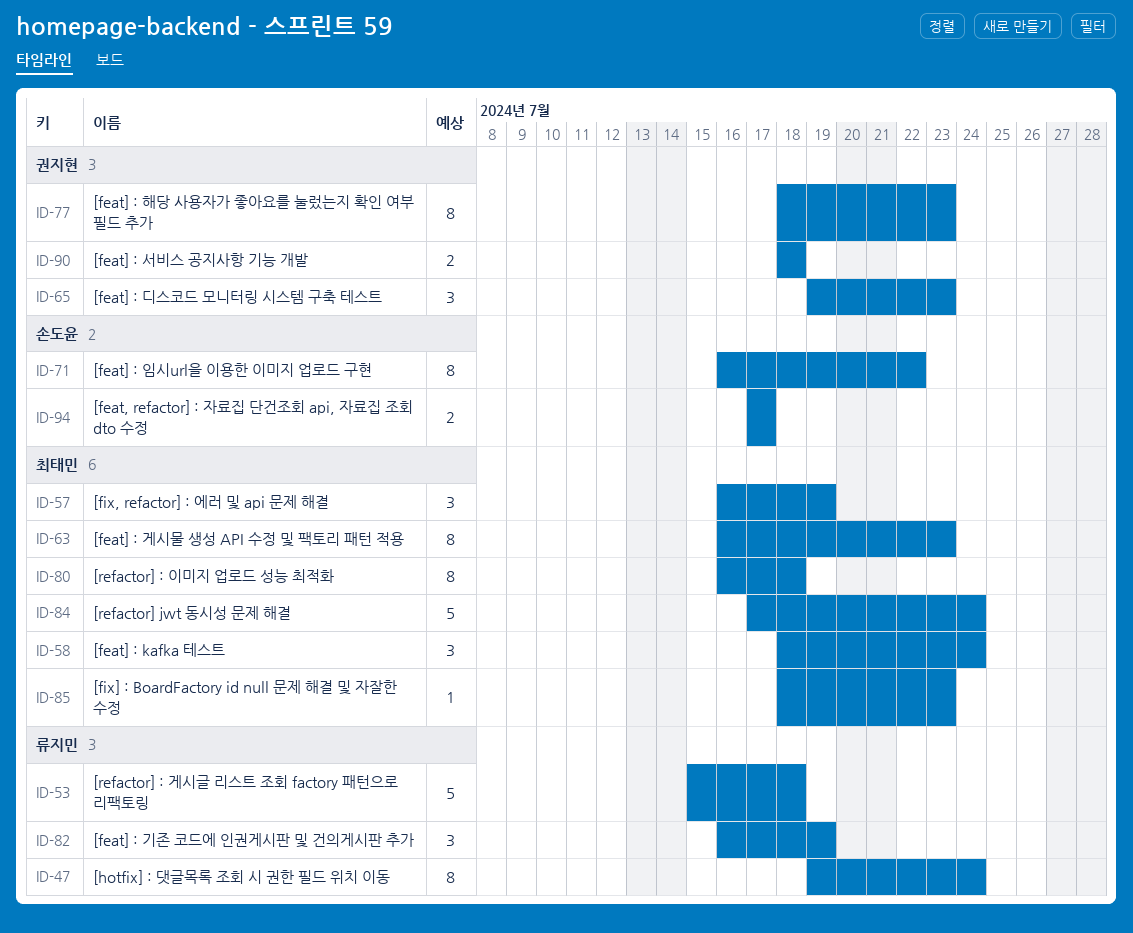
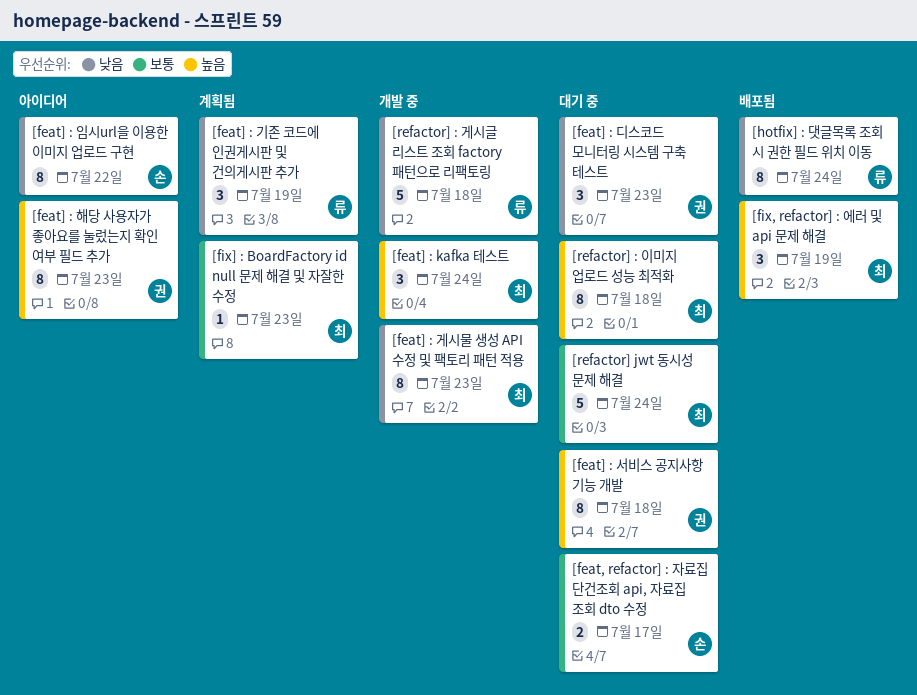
[feat] : 서비스 공지사항 기능 개발, estimate: 2 -> 8

